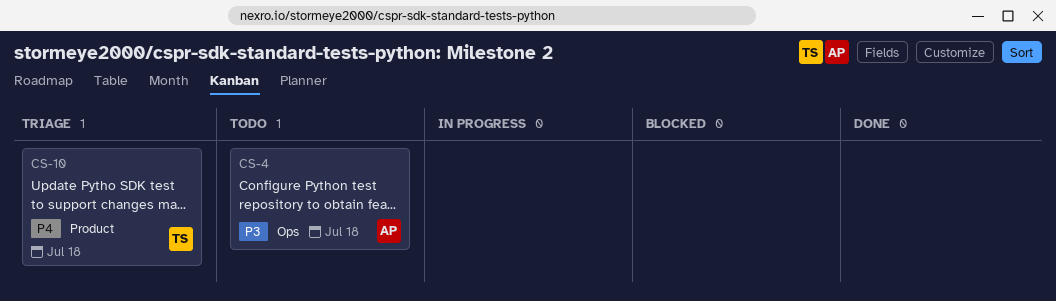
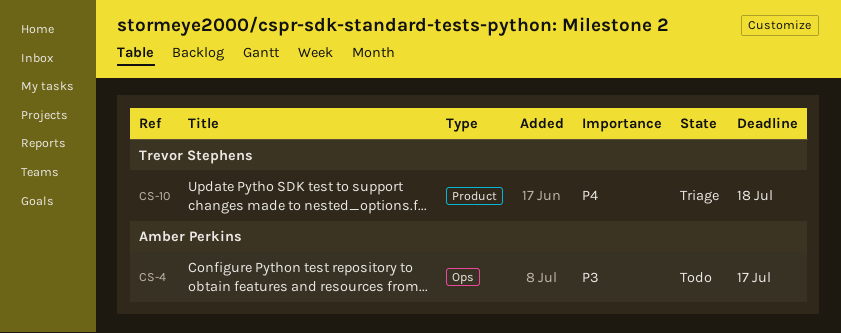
CS-4, due: Jul 18 -> Jul 17

